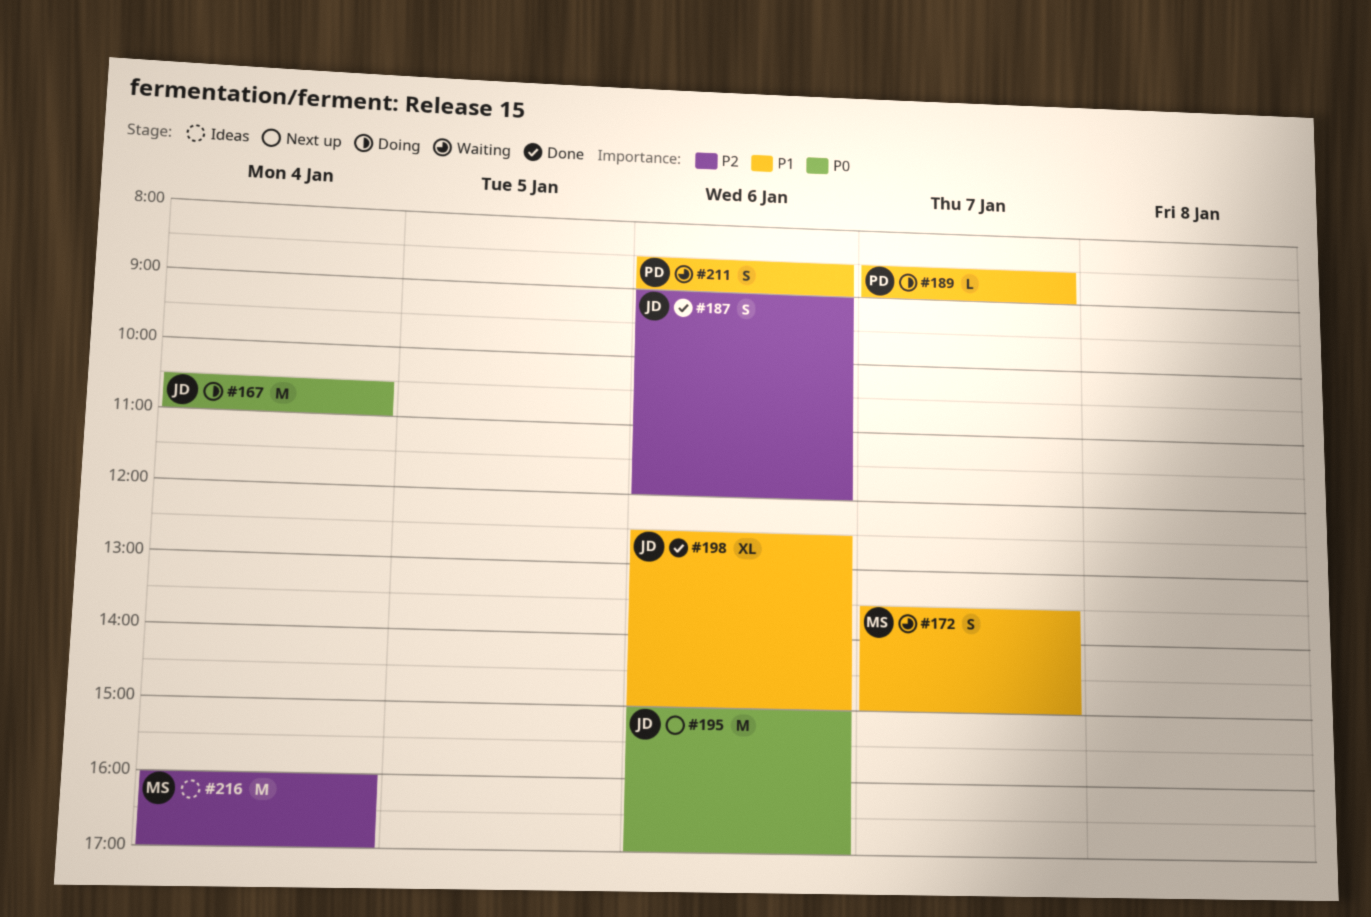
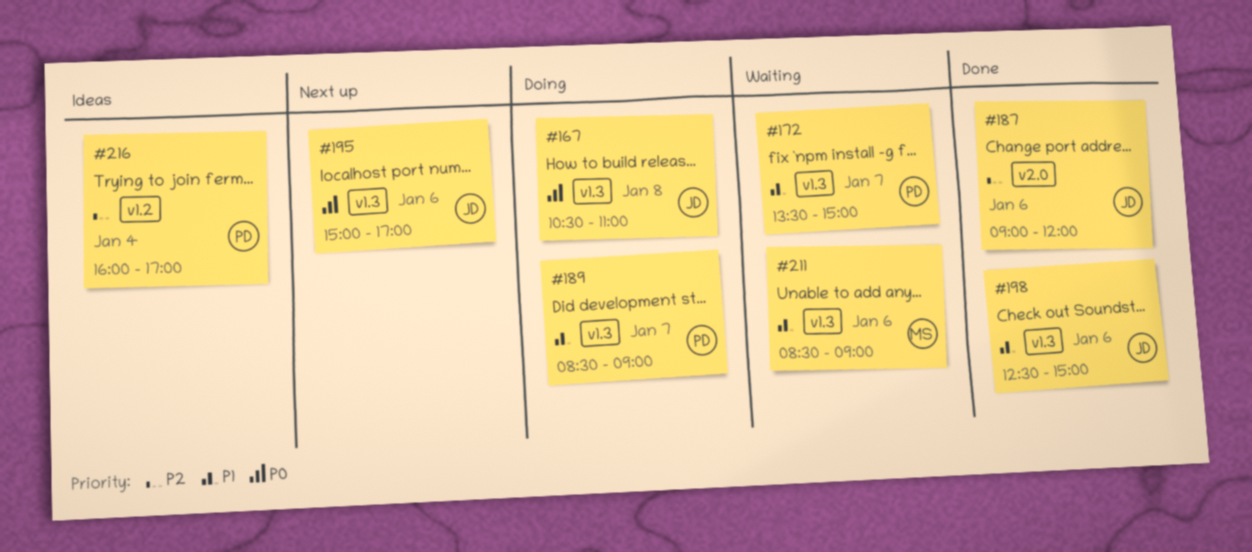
#167, day: Jan 4 -> Jan 8
#172, owner: MS -> PD
#211, owner: PD -> MS
#216, owner: MS -> PD

